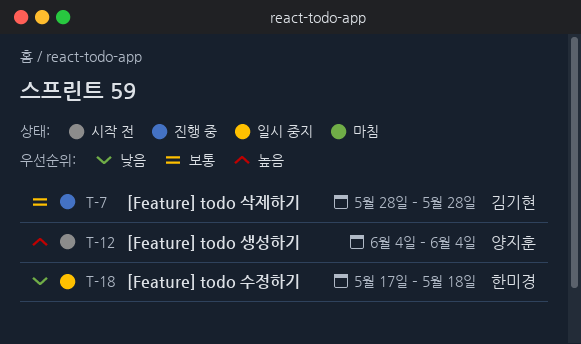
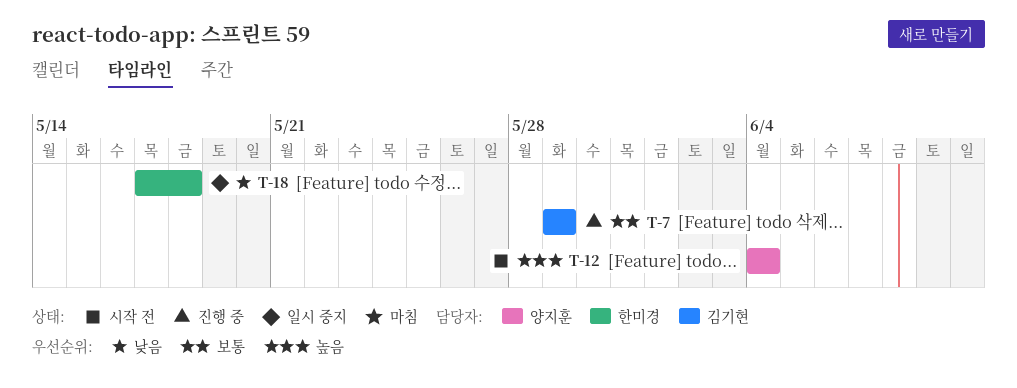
T-7, start: May 28 -> May 29
T-7, due: May 28 -> May 29

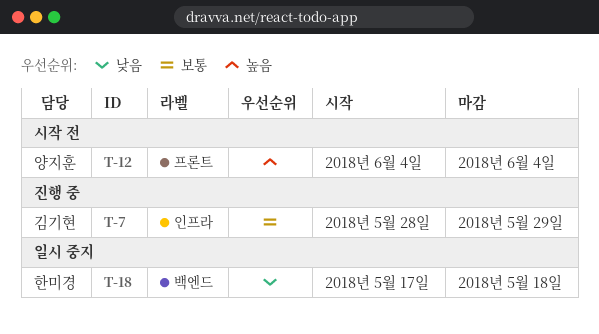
T-7, start: May 29 -> May 28

